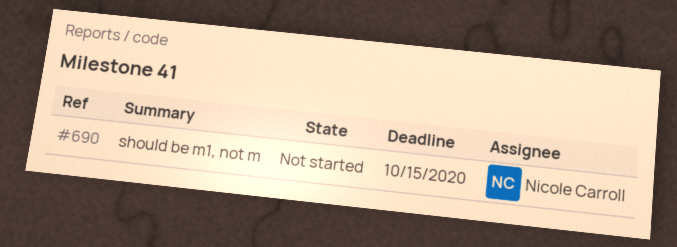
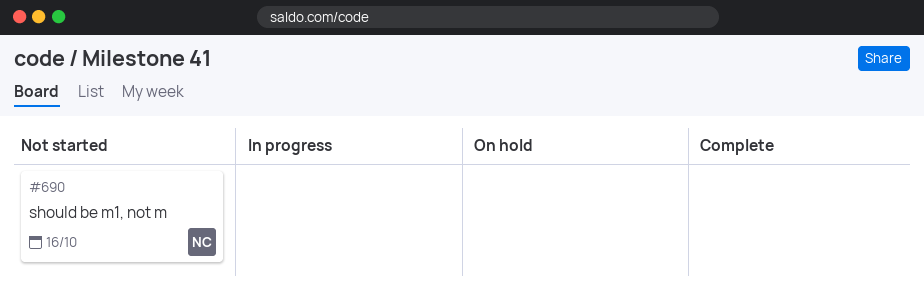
#690, due: Oct 15 -> Oct 16

